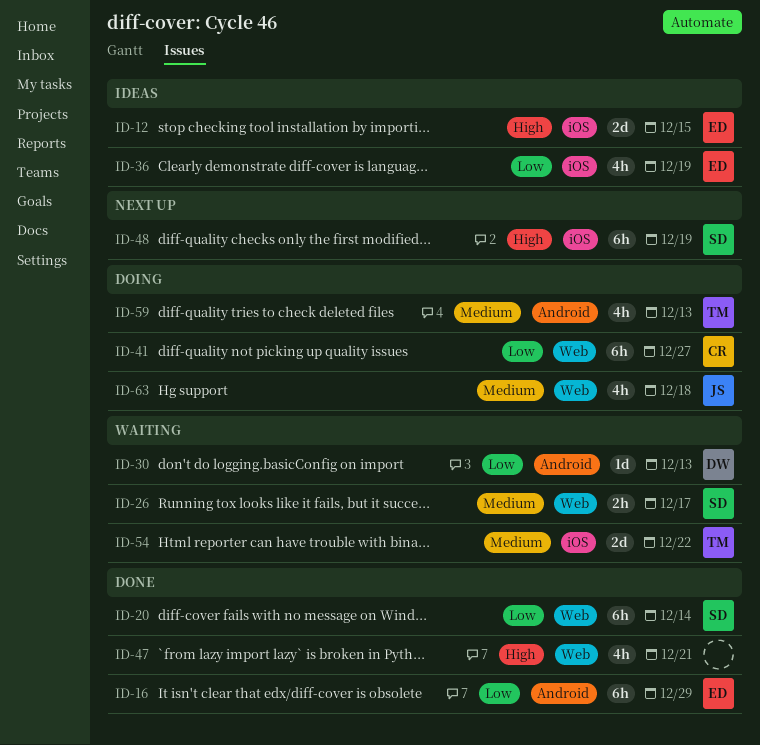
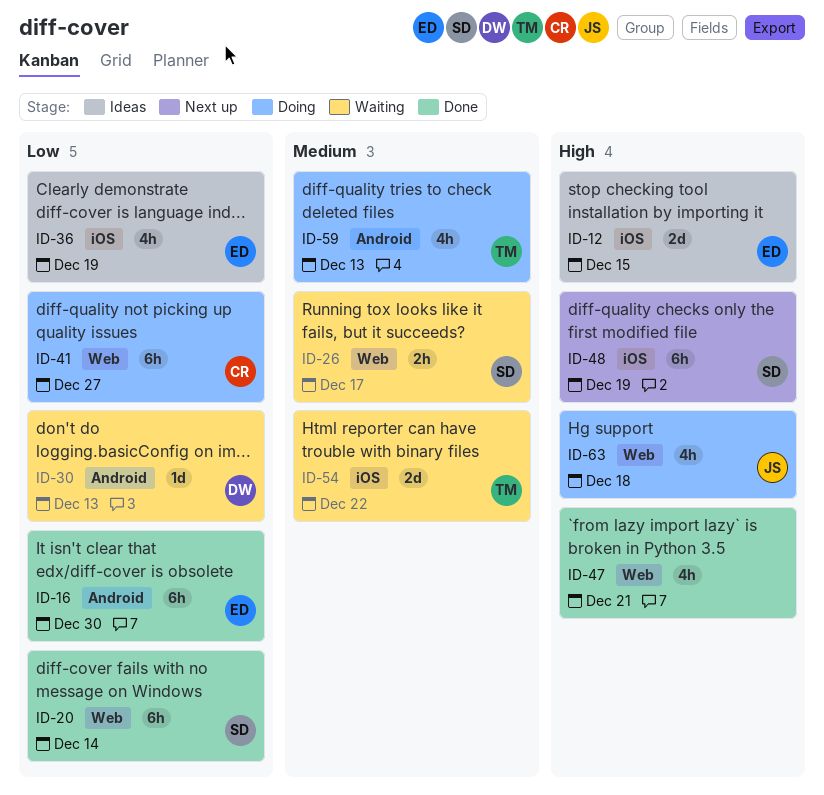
ID-16, due: Dec 29 -> Dec 30
ID-63, priority: Medium -> High

